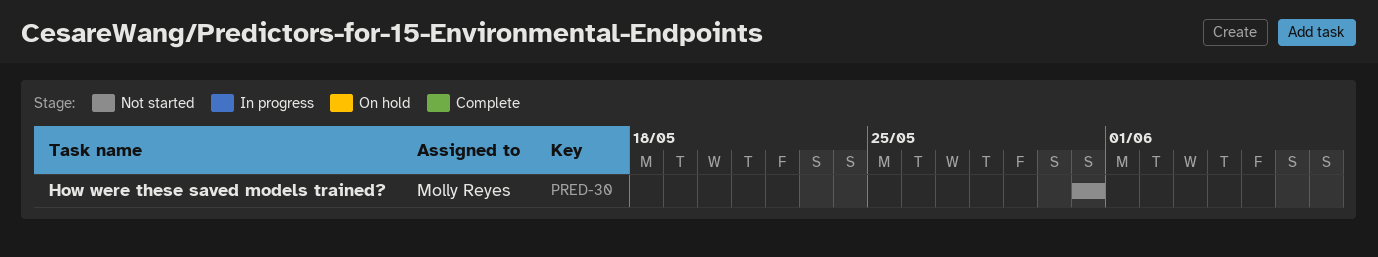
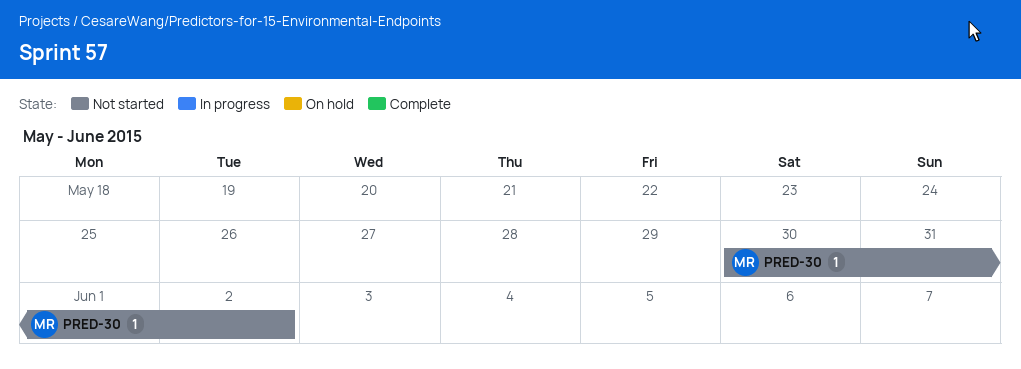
PRED-30, start: May 31 -> May 30
PRED-30, due: May 31 -> Jun 2

